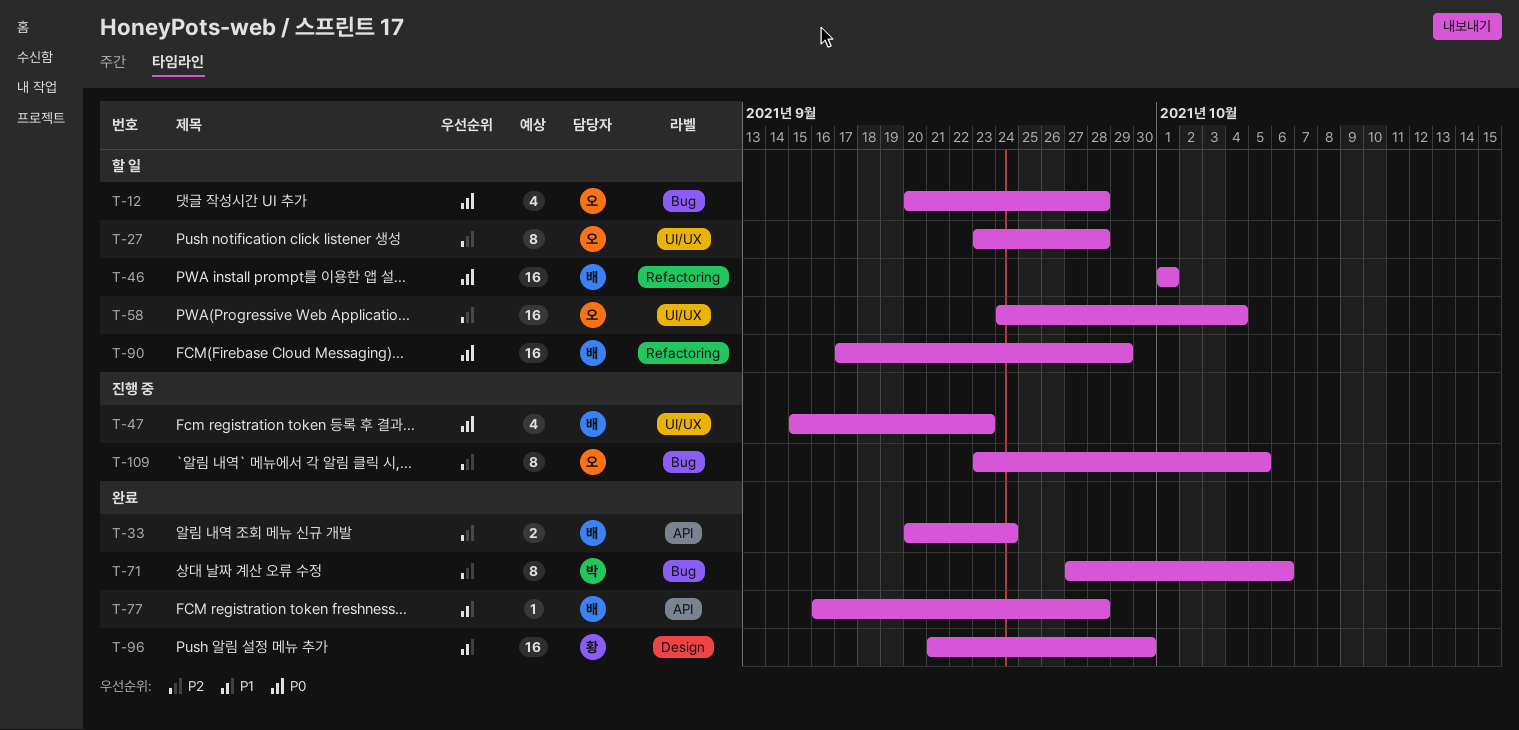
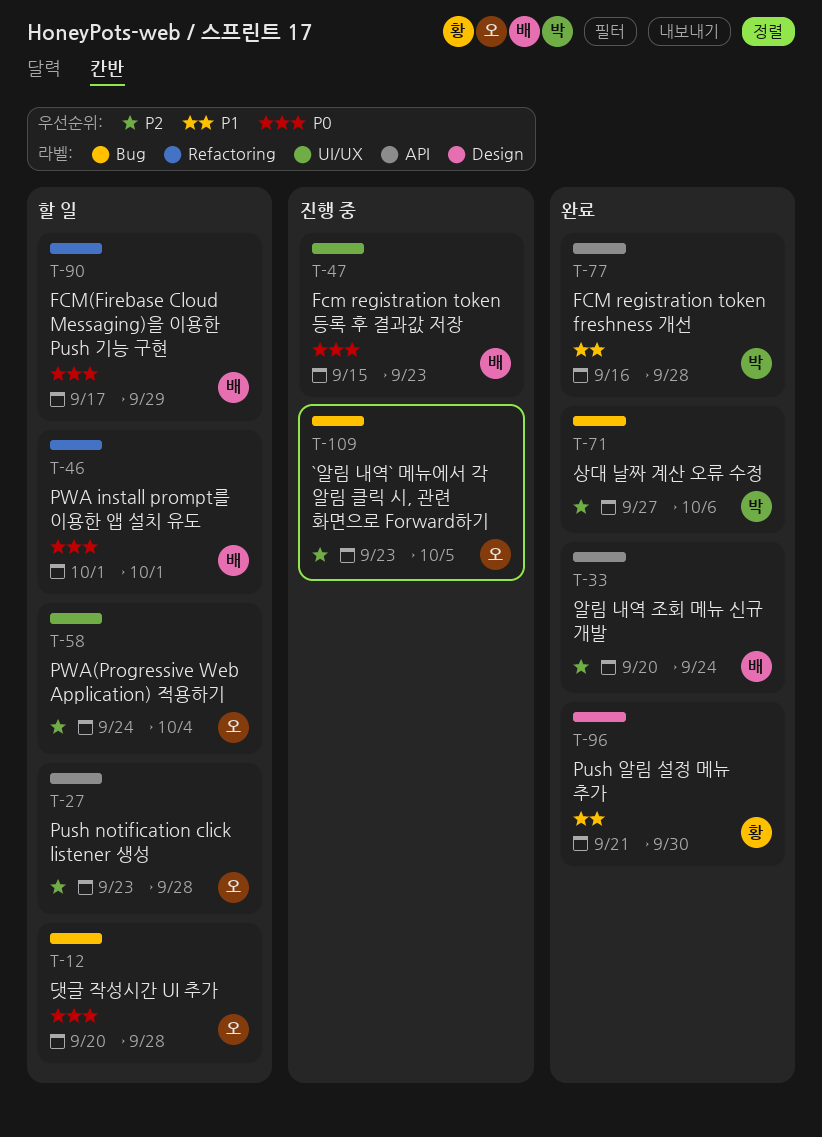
T-27, label: UI/UX -> API
T-77, owner: 배 -> 박

